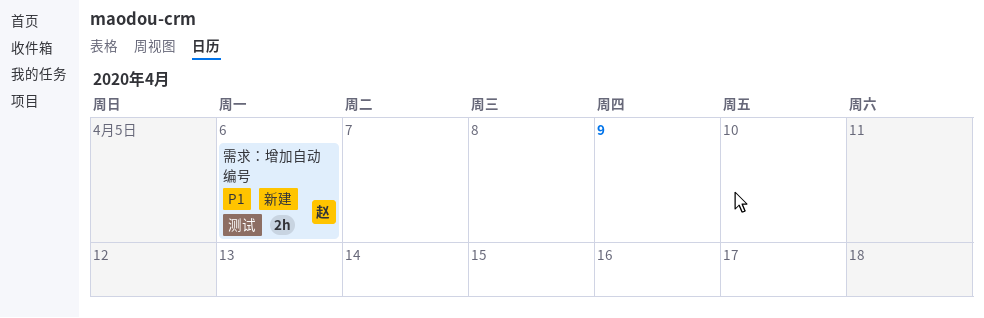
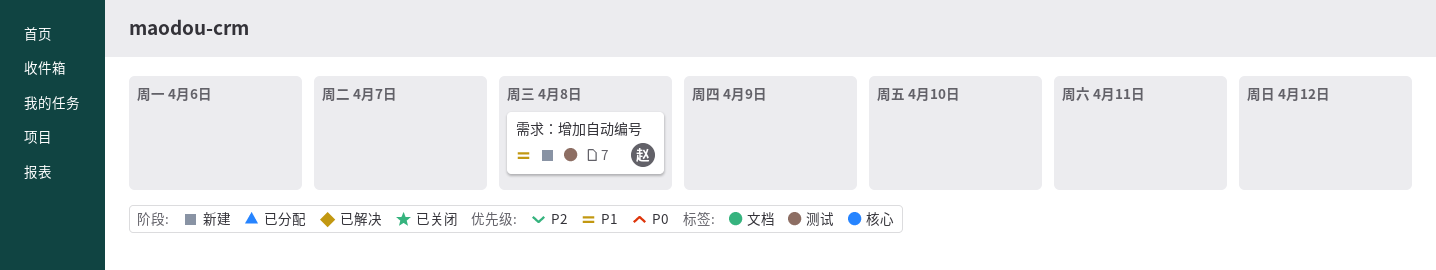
需求：增加自动编号, due: Apr 6 -> Apr 8

